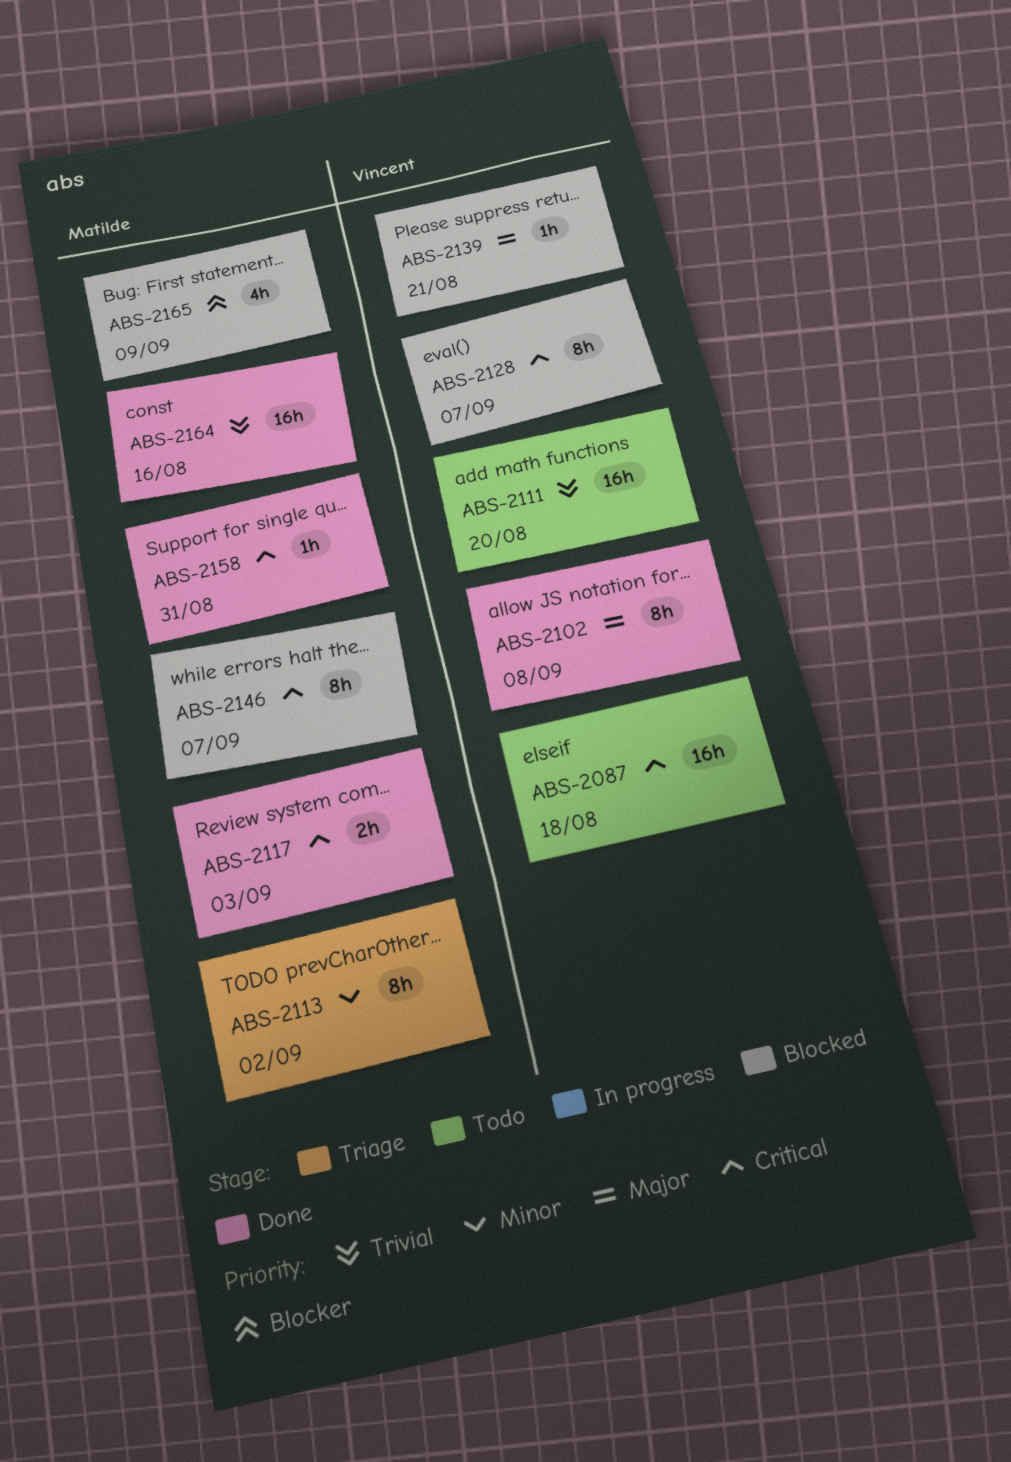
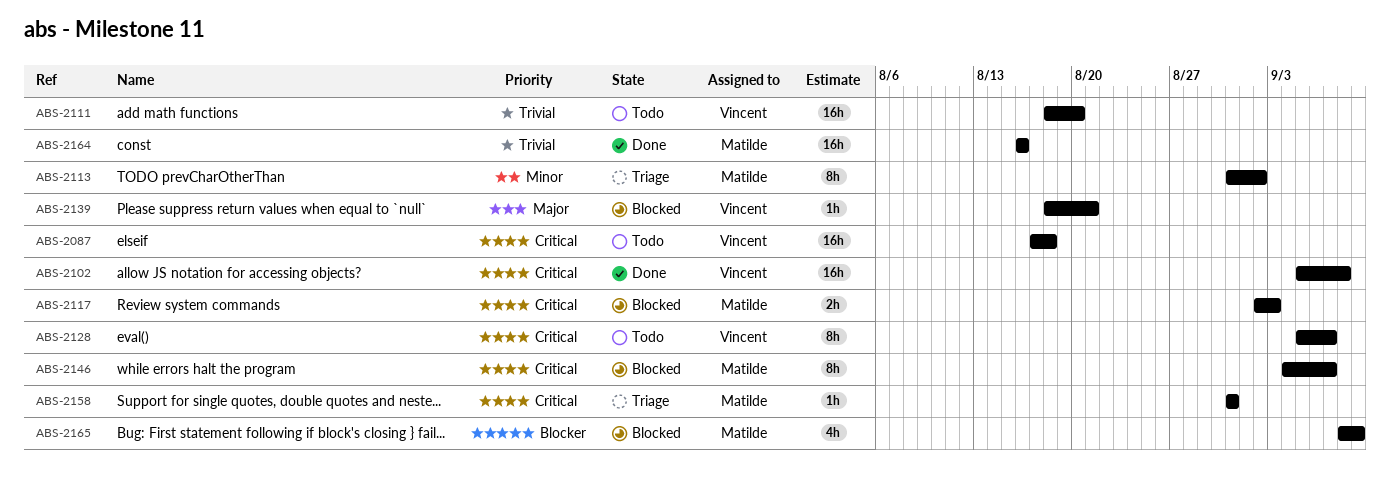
ABS-2102, priority: Major -> Critical
ABS-2102, estimate: 8h -> 16h
ABS-2117, status: Done -> Blocked
ABS-2128, status: Blocked -> Todo
ABS-2158, status: Done -> Triage

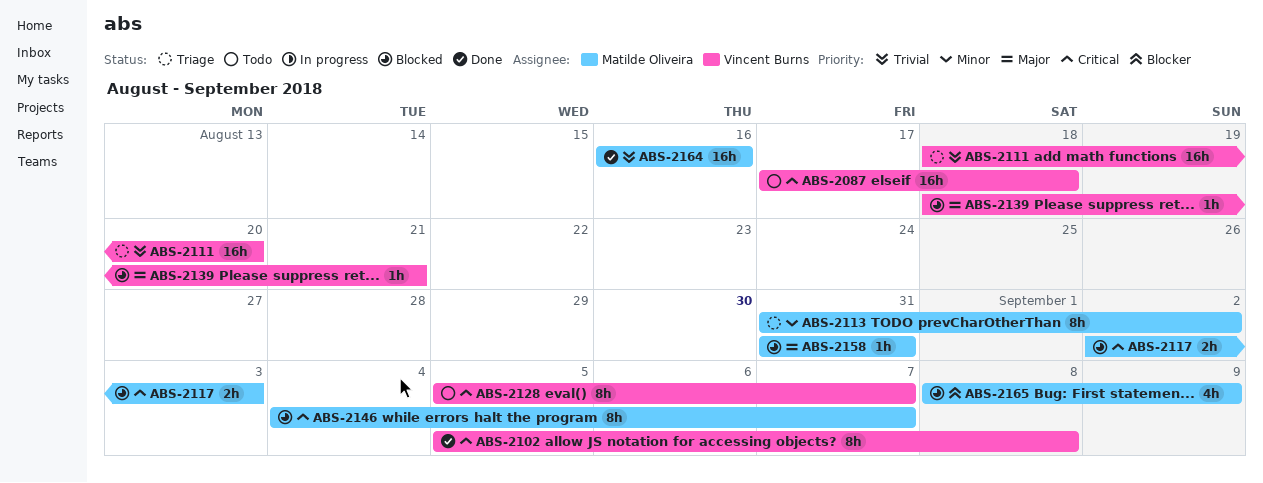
ABS-2102, estimate: 16h -> 8h
ABS-2111, status: Todo -> Triage
ABS-2158, status: Triage -> Blocked
ABS-2158, priority: Critical -> Major

